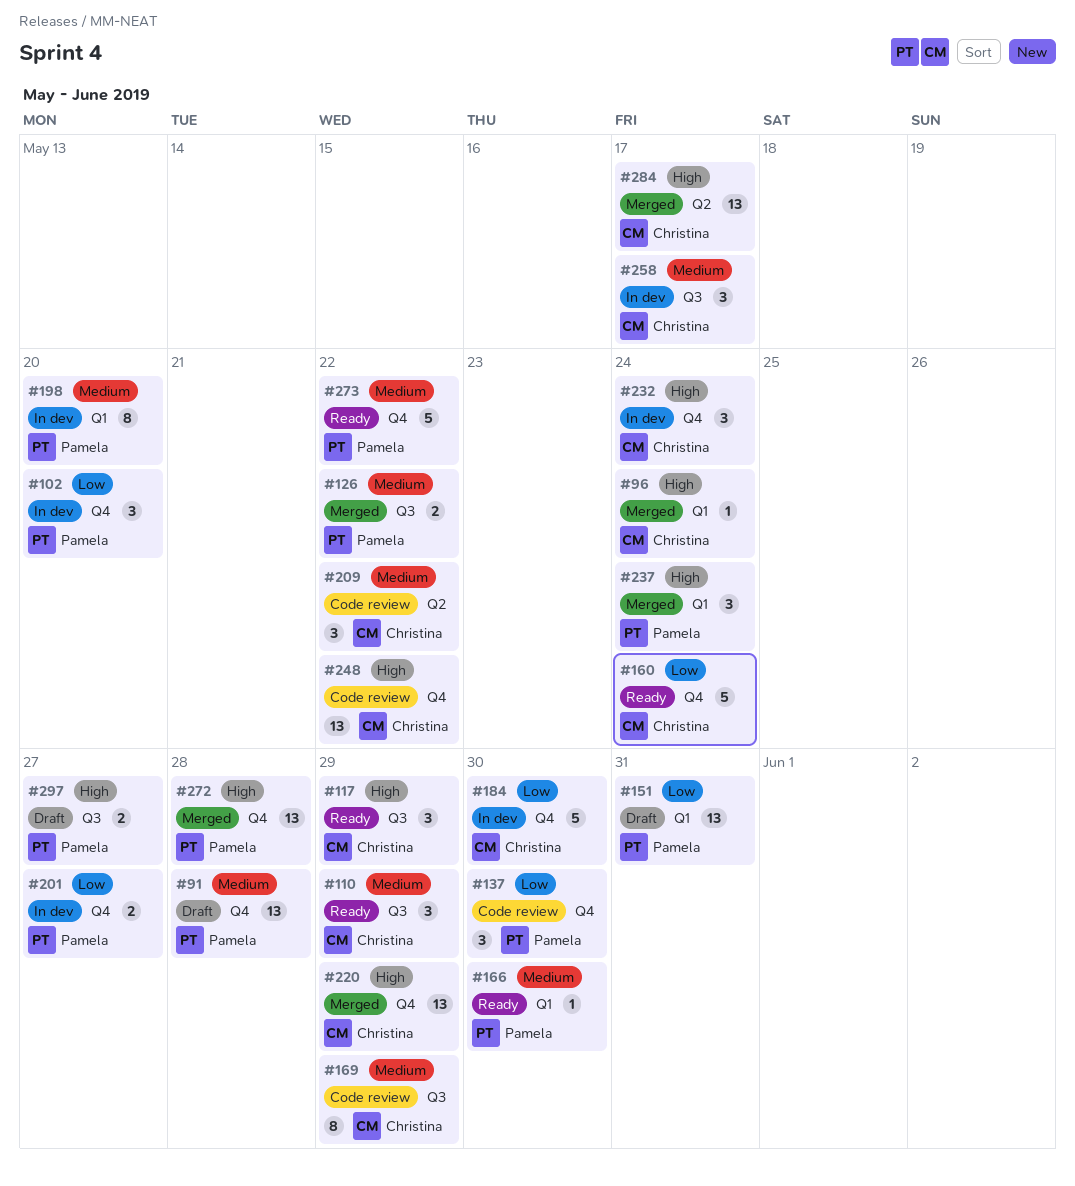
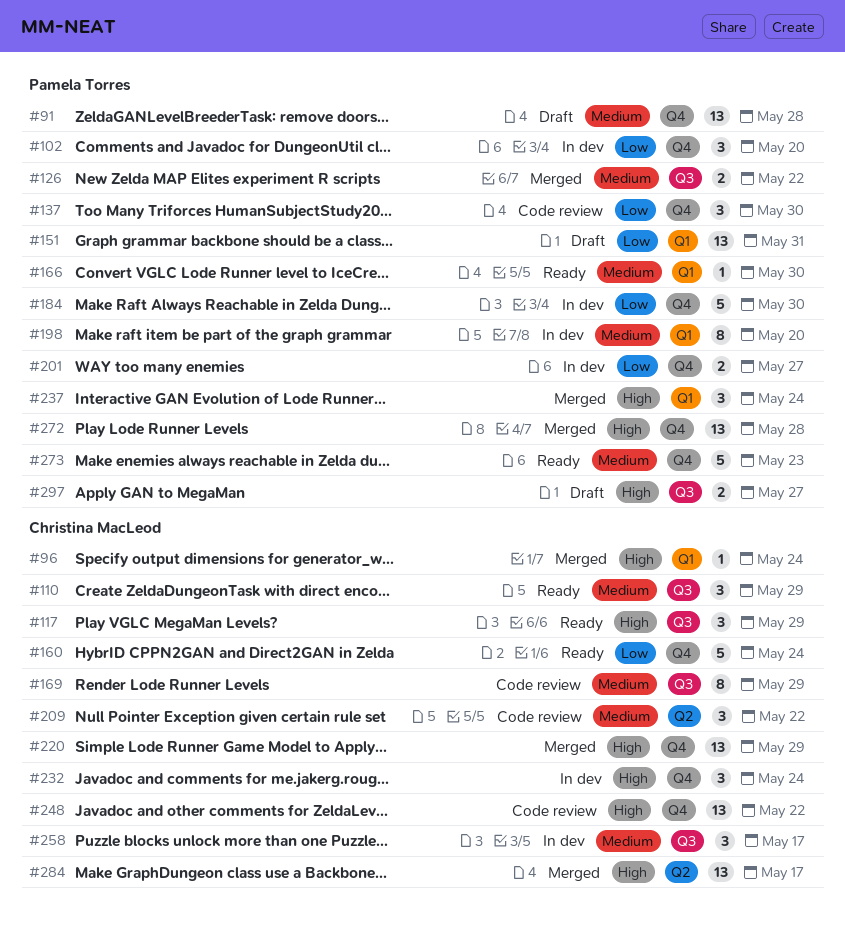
#184, owner: Christina MacLeod -> Pamela Torres
#273, due: May 22 -> May 23

